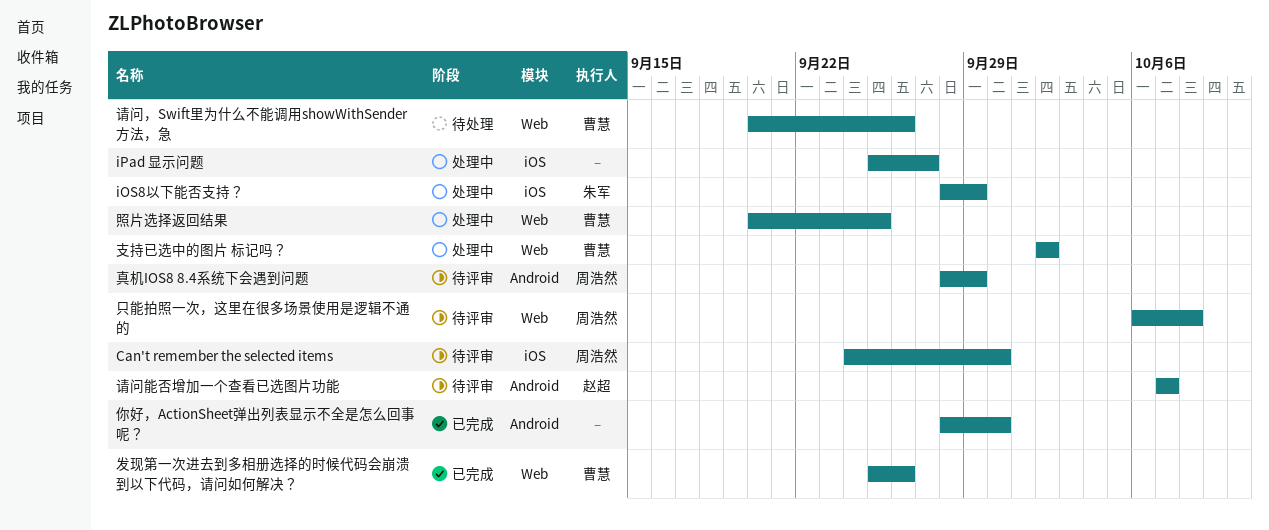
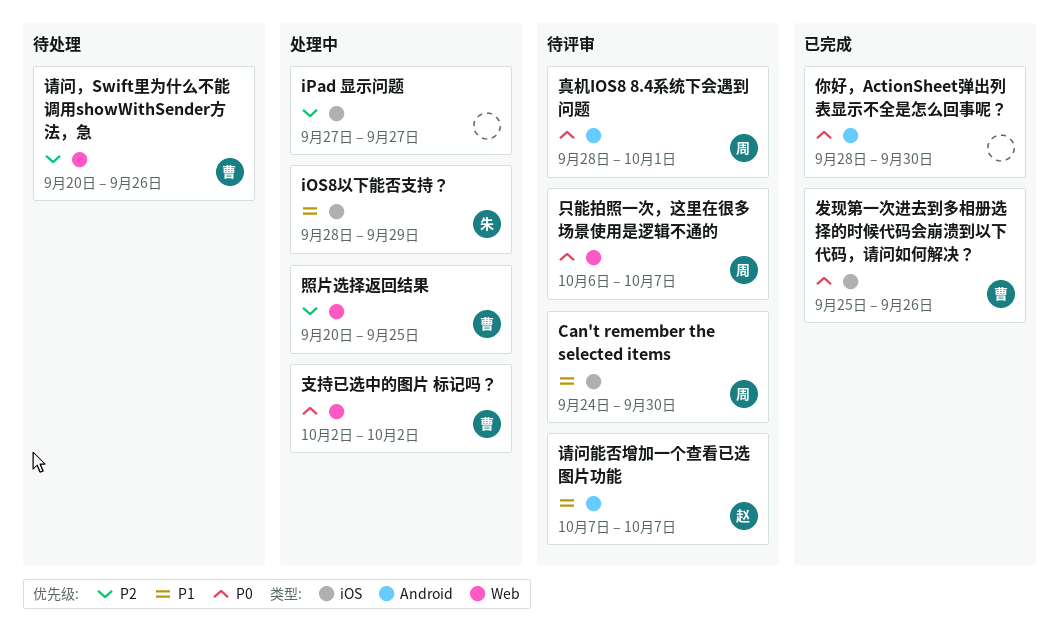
iPad 显示问题, start: Sep 25 -> Sep 27
发现第一次进去到多相册选择的时候代码会崩溃到以下代码，请问如何解决？, label: Web -> iOS
只能拍照一次，这里在很多场景使用是逻辑不通的, due: Oct 8 -> Oct 7
真机IOS8 8.4系统下会遇到问题, due: Sep 29 -> Oct 1

